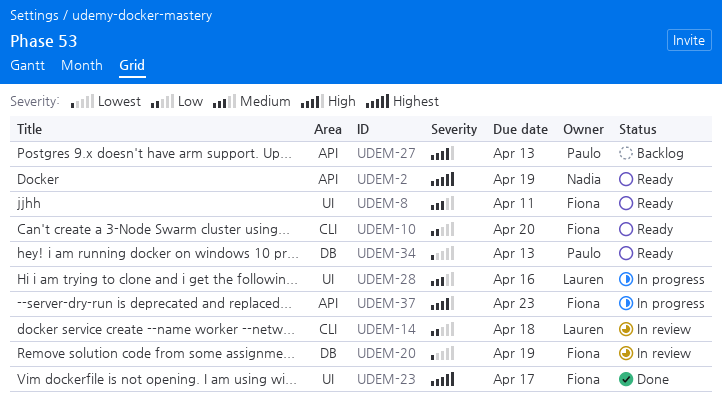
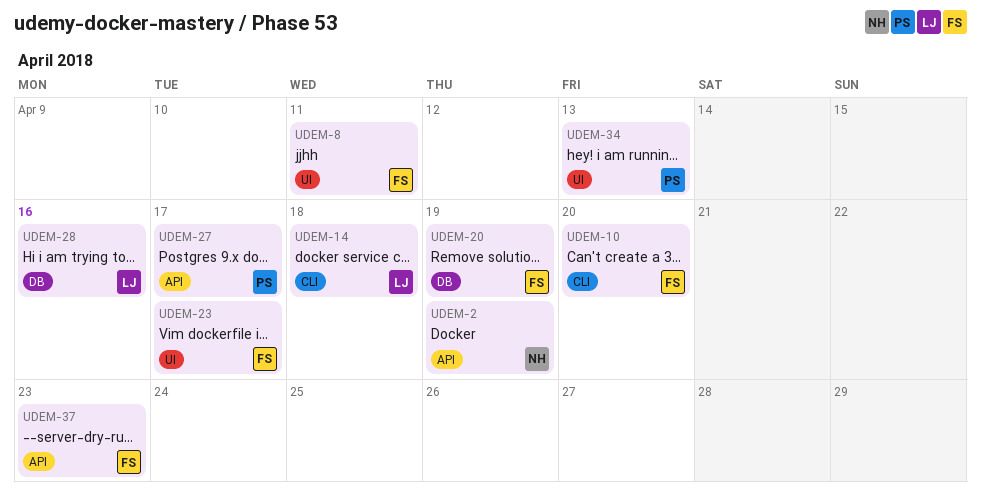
UDEM-27, due: Apr 13 -> Apr 17
UDEM-28, label: UI -> DB
UDEM-34, label: DB -> UI

